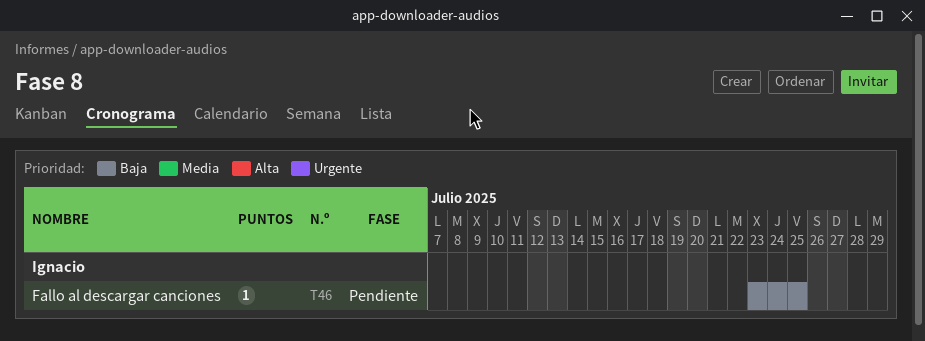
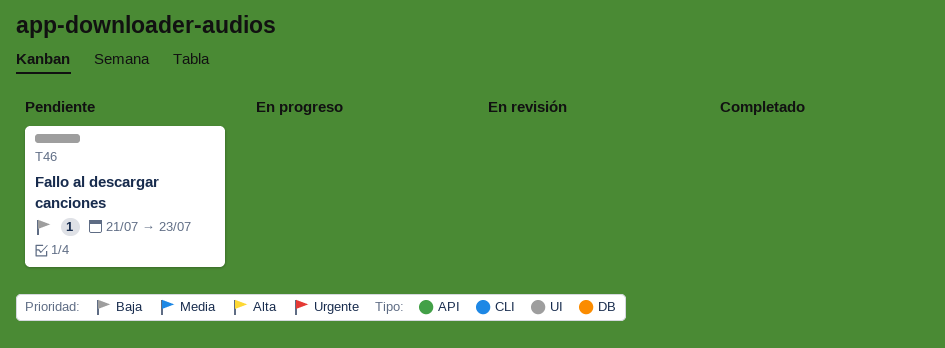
T46, start: Jul 23 -> Jul 21
T46, due: Jul 25 -> Jul 23

